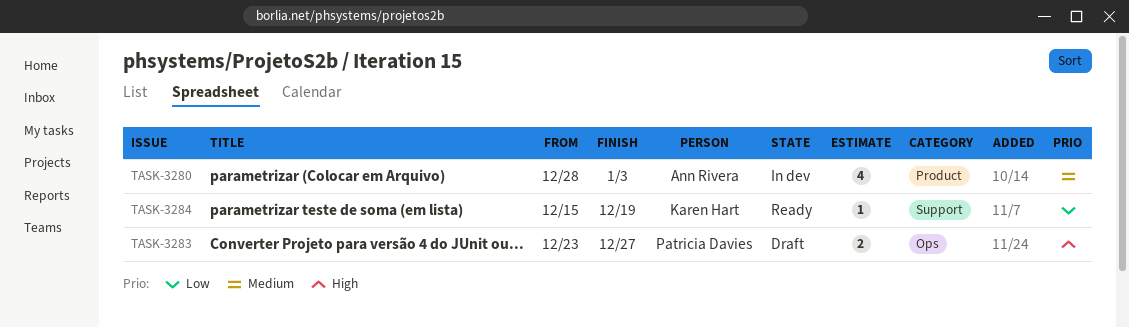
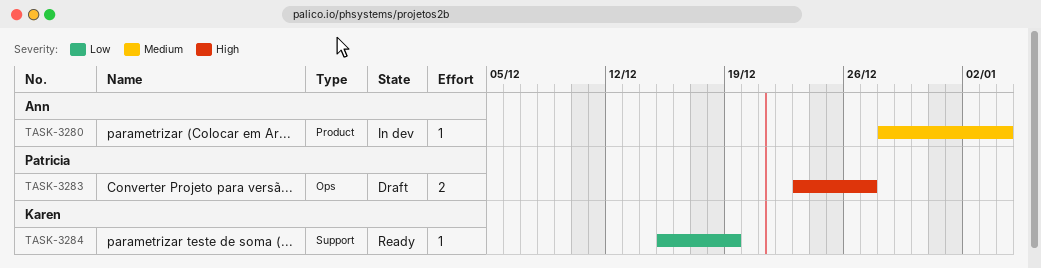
TASK-3280, estimate: 4 -> 1
TASK-3280, due: Jan 3 -> Jan 4

